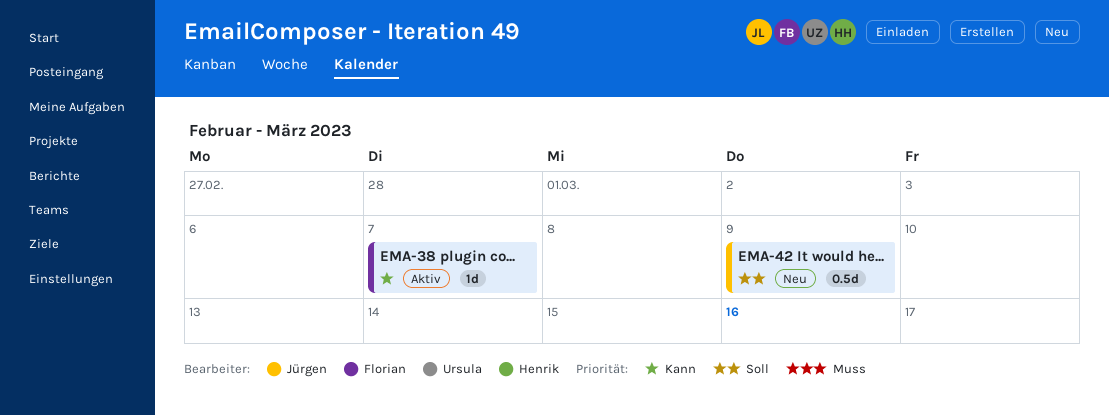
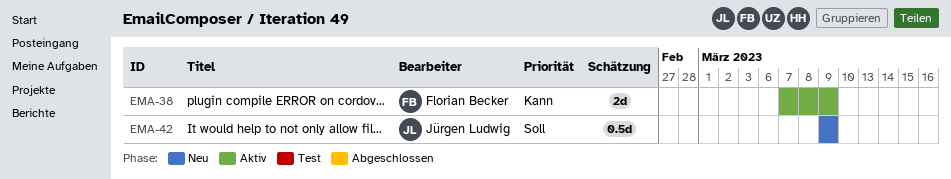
EMA-38, estimate: 1d -> 2d
EMA-38, due: Mar 7 -> Mar 9

